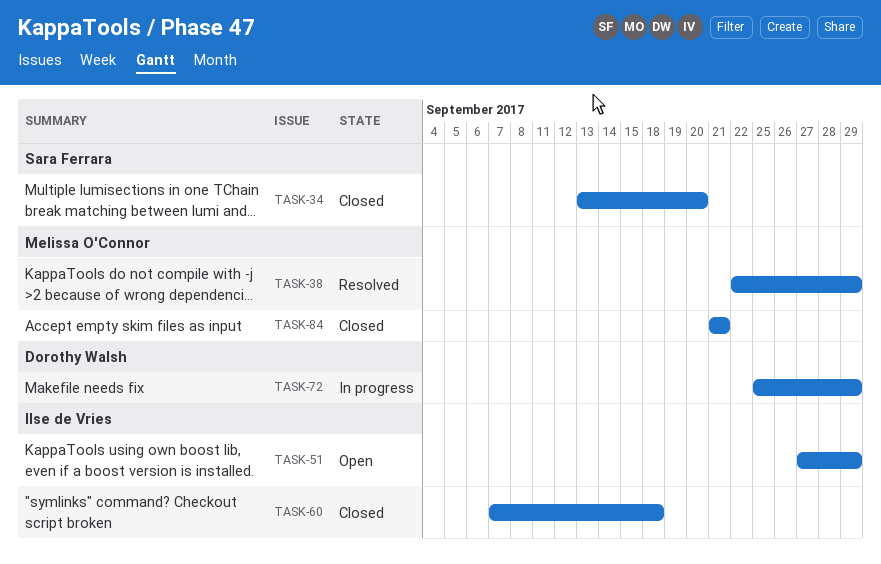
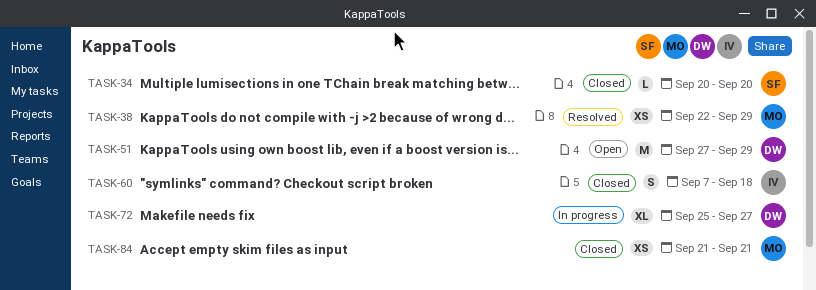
TASK-34, start: Sep 13 -> Sep 20
TASK-51, owner: Ilse de Vries -> Dorothy Walsh
TASK-72, due: Sep 29 -> Sep 27

